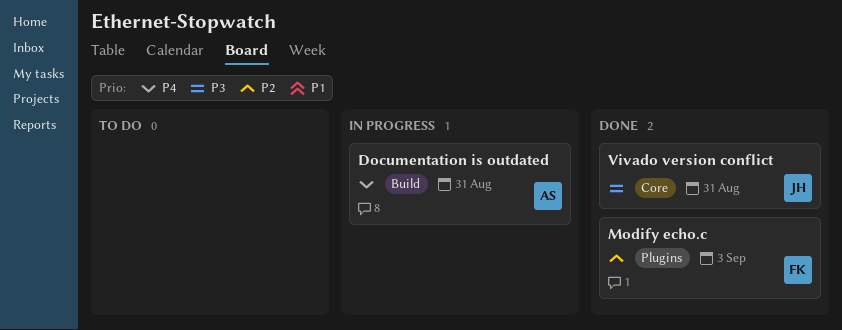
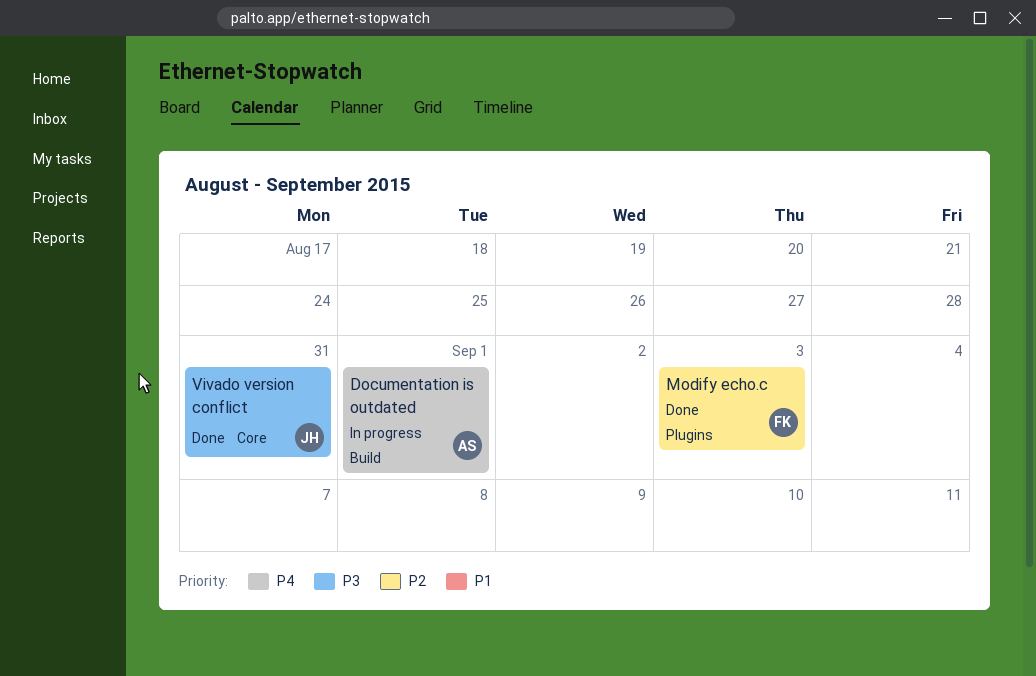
Documentation is outdated, due: Aug 31 -> Sep 1

